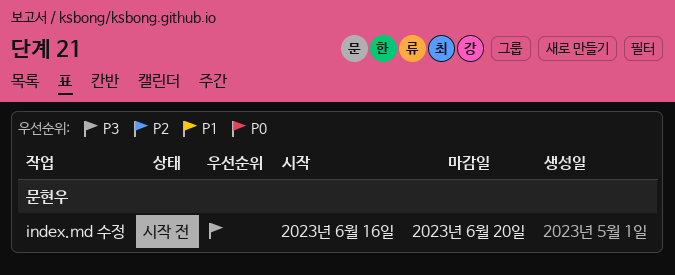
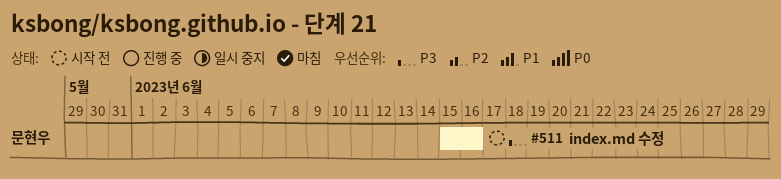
index.md 수정, start: Jun 16 -> Jun 15
index.md 수정, due: Jun 20 -> Jun 16

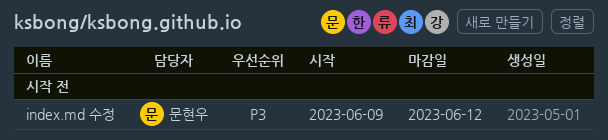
index.md 수정, start: Jun 15 -> Jun 9
index.md 수정, due: Jun 16 -> Jun 12

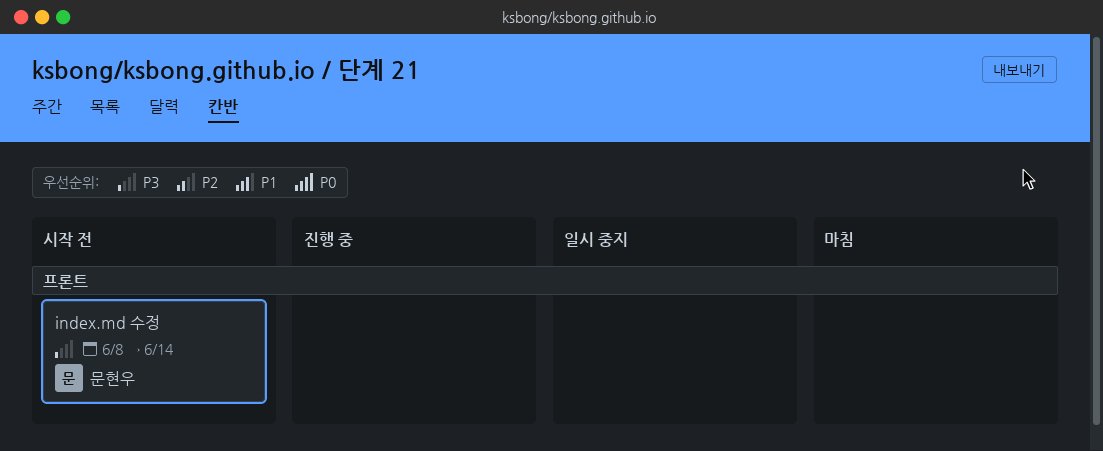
index.md 수정, start: Jun 9 -> Jun 8
index.md 수정, due: Jun 12 -> Jun 14

